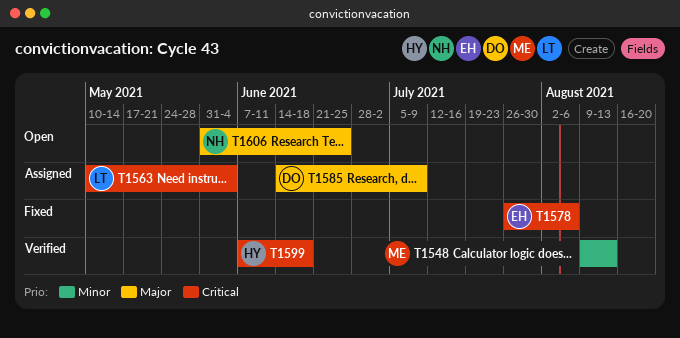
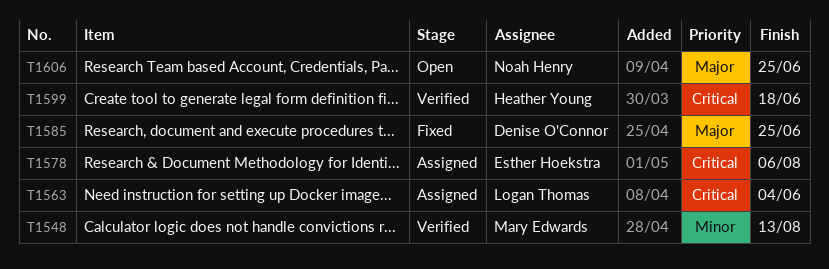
T1578, status: Fixed -> Assigned
T1585, status: Assigned -> Fixed
T1585, due: Jul 9 -> Jun 25

